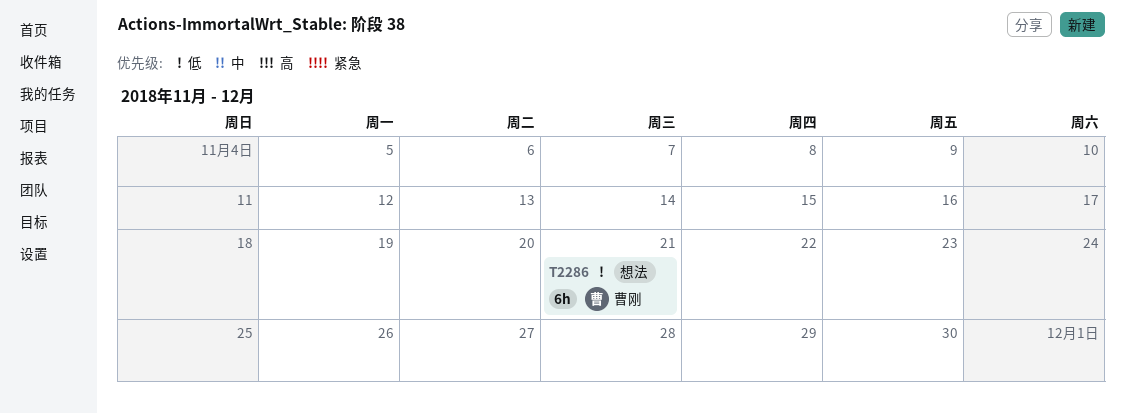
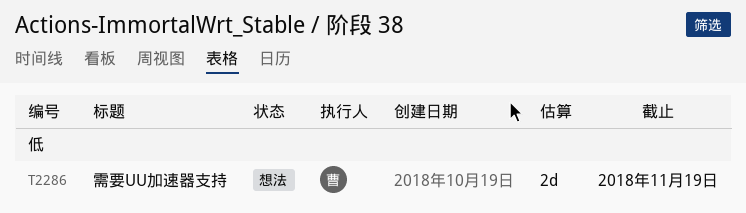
T2286, estimate: 6h -> 2d
T2286, due: Nov 21 -> Nov 19

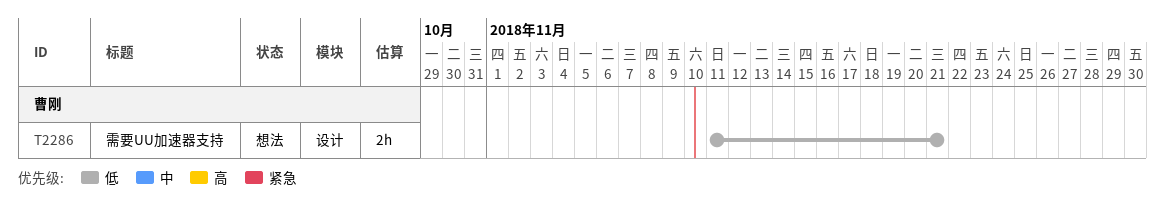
T2286, estimate: 2d -> 2h
T2286, due: Nov 19 -> Nov 21

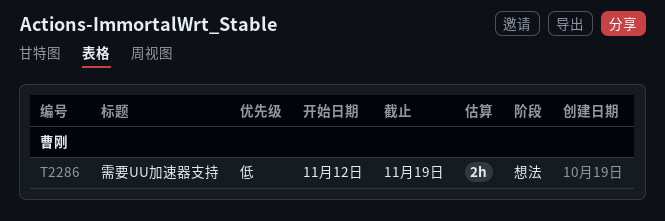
T2286, start: Nov 11 -> Nov 12
T2286, due: Nov 21 -> Nov 19

